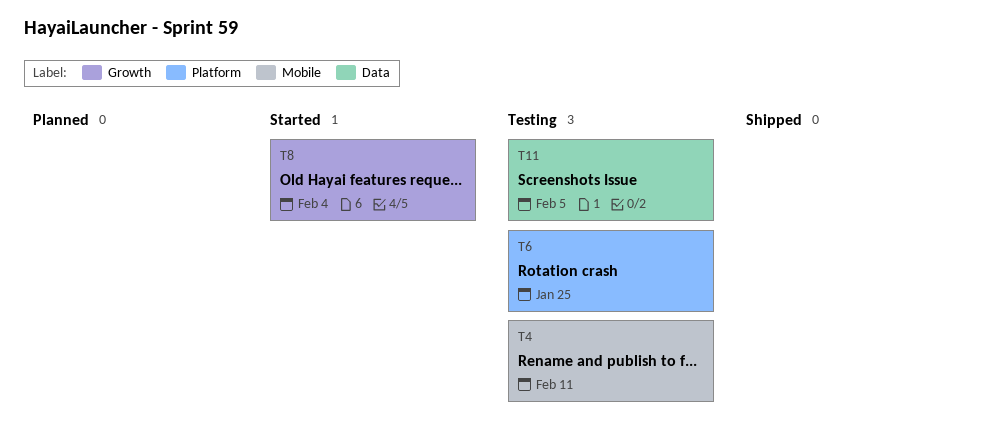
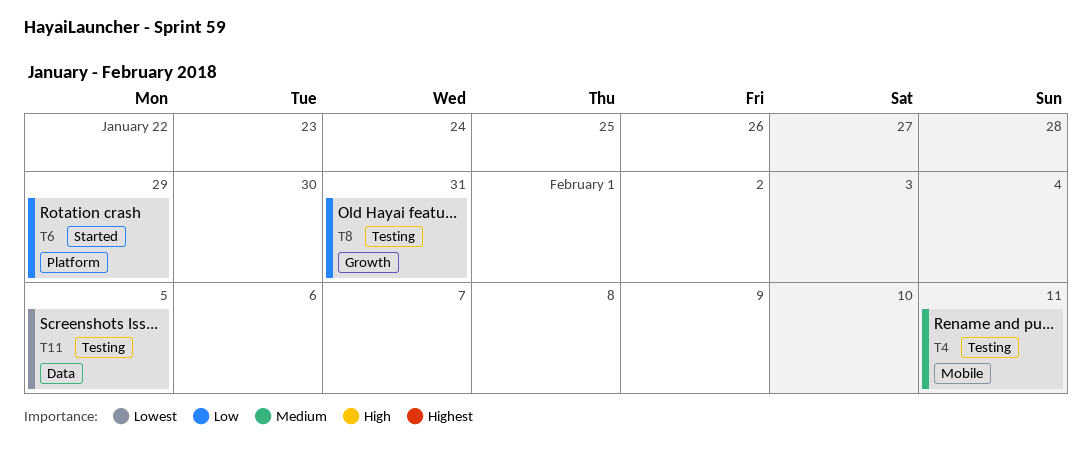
T6, status: Testing -> Started
T6, due: Jan 25 -> Jan 29
T8, status: Started -> Testing
T8, due: Feb 4 -> Jan 31

